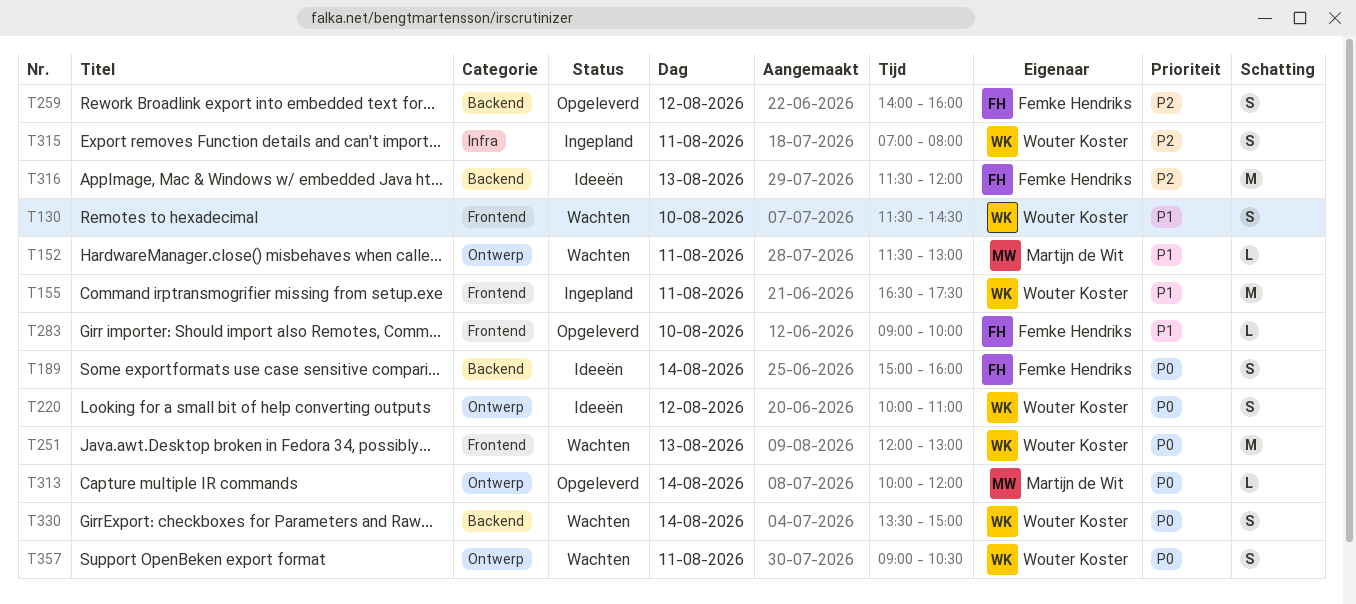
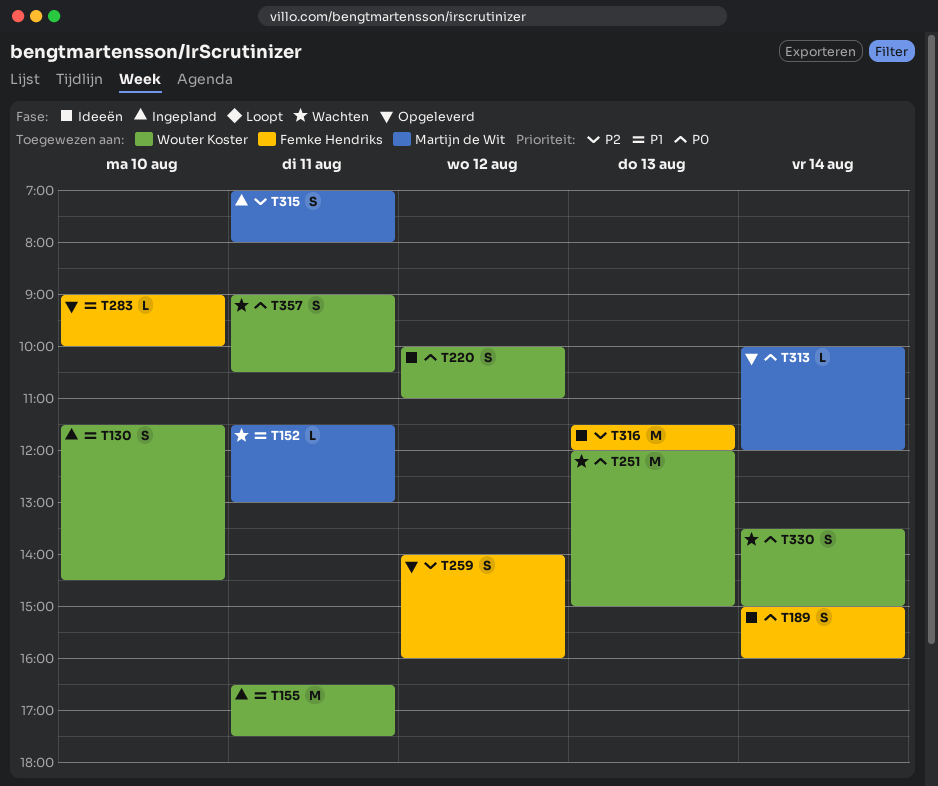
T130, status: Wachten -> Ingepland
T251, ends: 13:00 -> 15:00
T315, owner: Wouter Koster -> Martijn de Wit

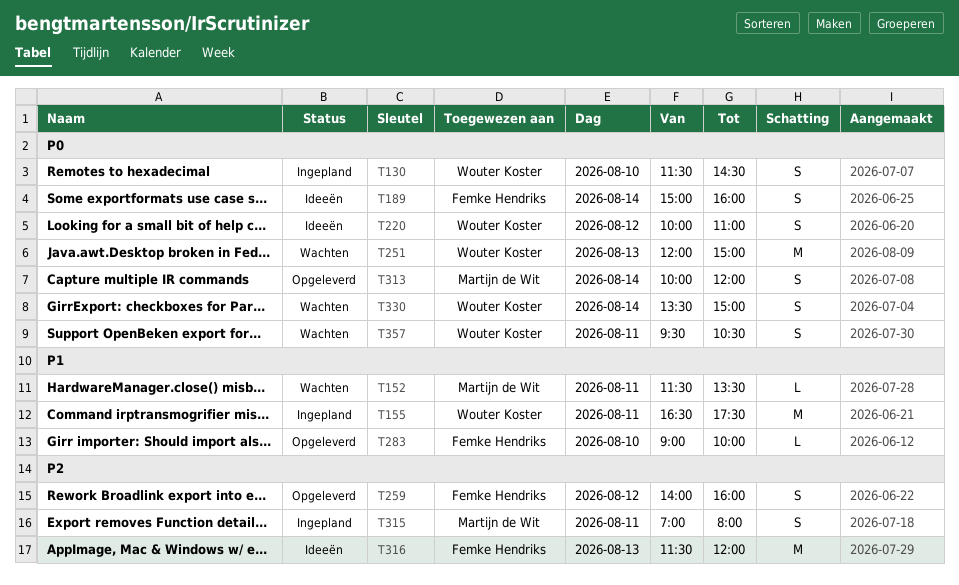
T130, priority: P1 -> P0
T152, ends: 13:00 -> 13:30
T313, estimate: L -> S
T357, begins: 09:00 -> 09:30

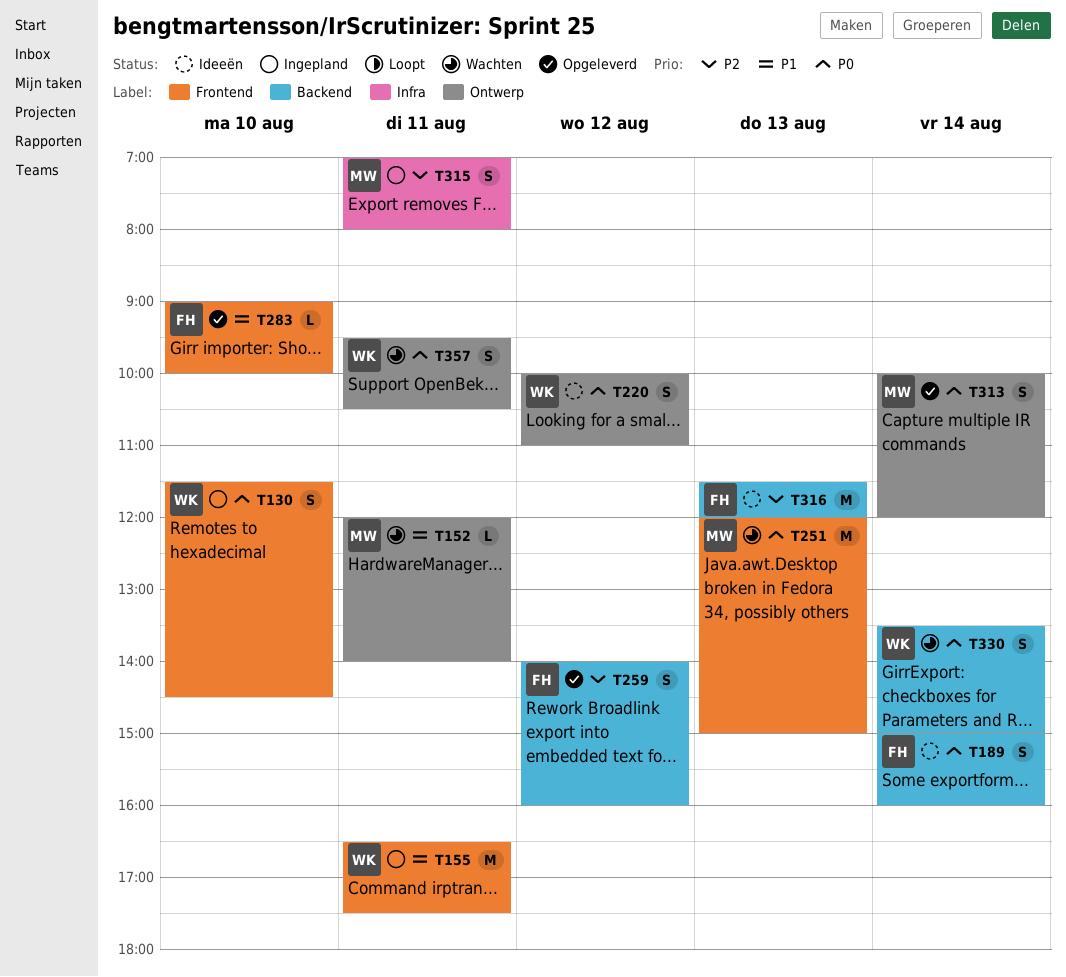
T152, begins: 11:30 -> 12:00
T152, ends: 13:30 -> 14:00
T251, owner: Wouter Koster -> Martijn de Wit

